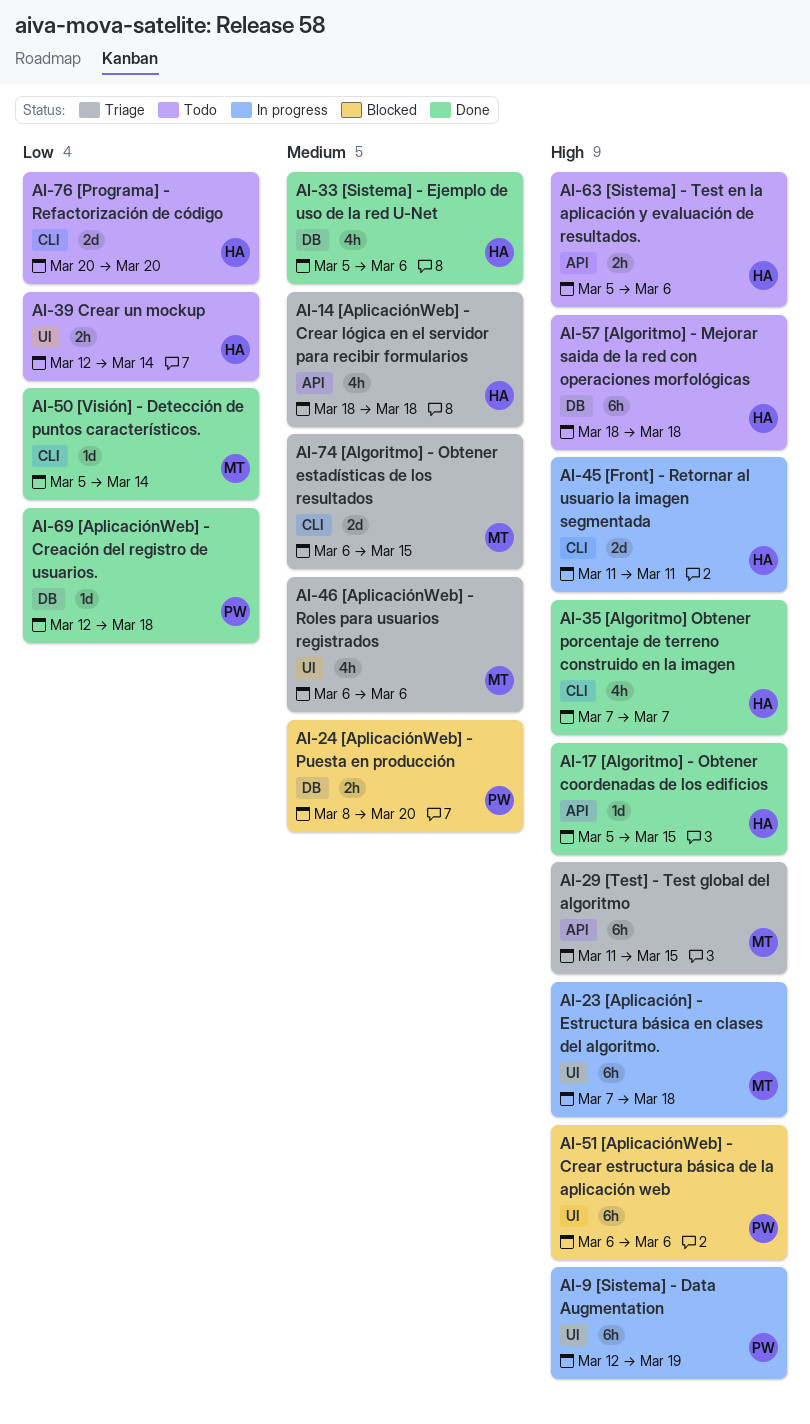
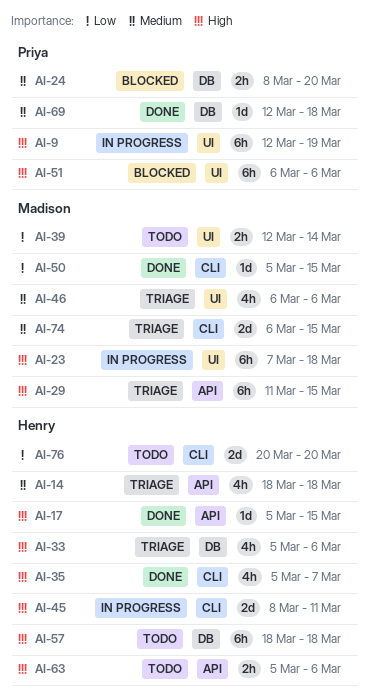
AI-33, status: Done -> Triage
AI-33, priority: Medium -> High
AI-35, start: Mar 7 -> Mar 5
AI-39, owner: Henry -> Madison
AI-45, start: Mar 11 -> Mar 8
AI-50, due: Mar 14 -> Mar 15
AI-69, priority: Low -> Medium

